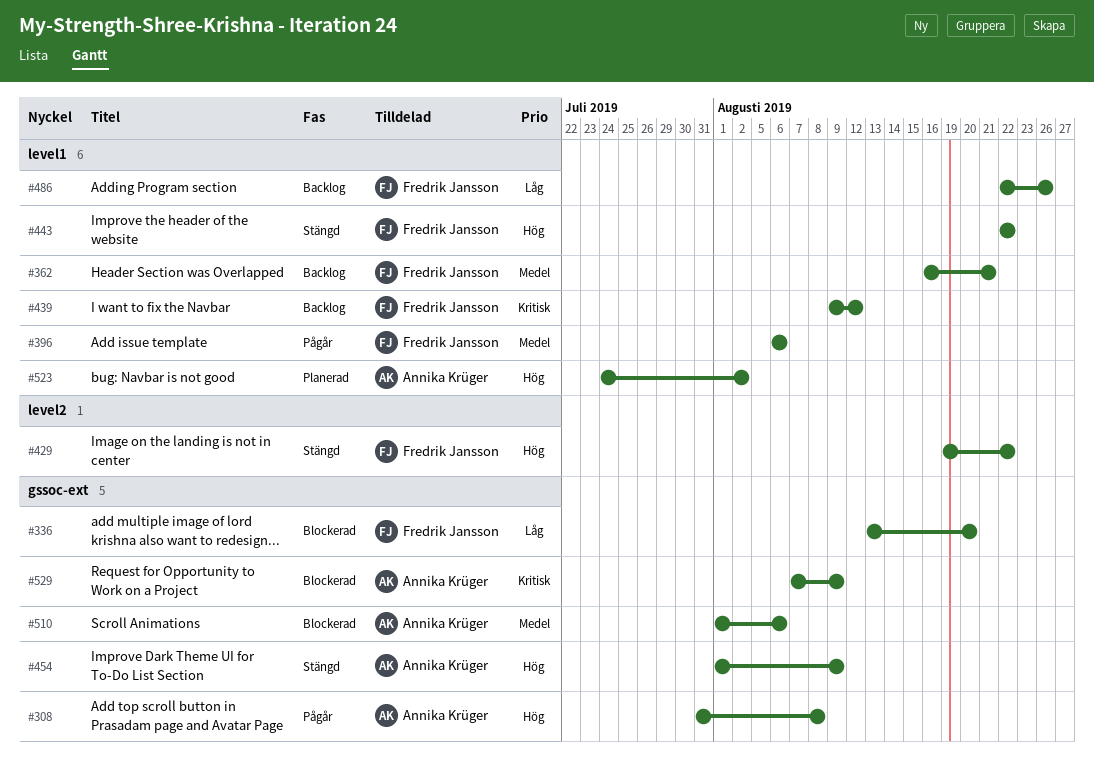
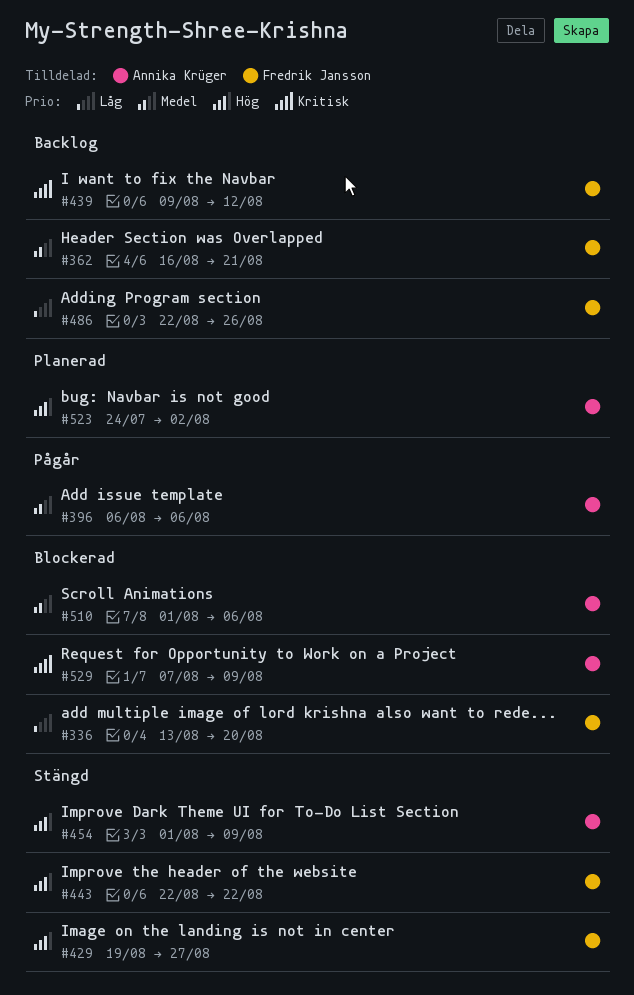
#308: present -> none
#396, owner: Fredrik Jansson -> Annika Krüger
#429, due: Aug 22 -> Aug 27

